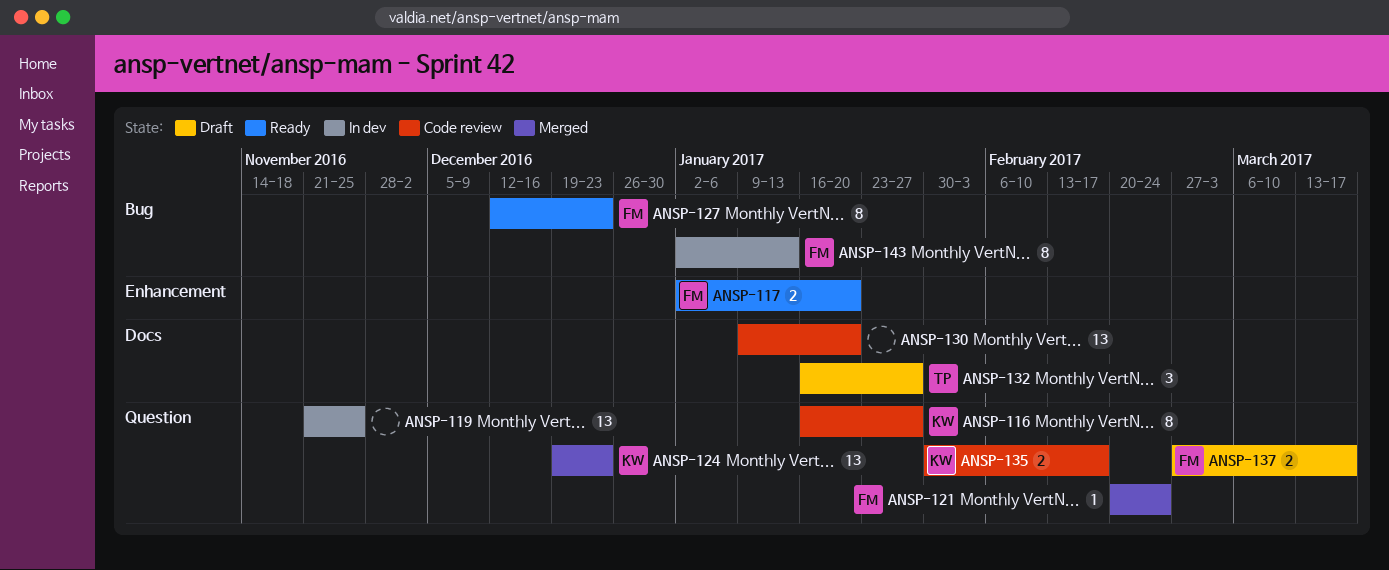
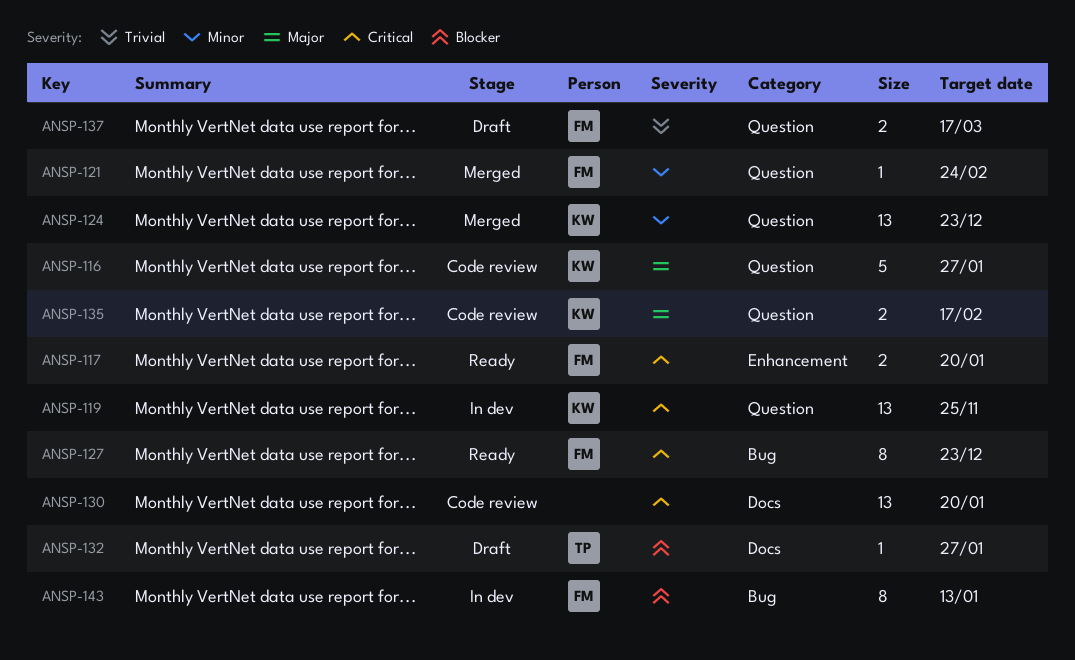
ANSP-116, estimate: 8 -> 5
ANSP-119, owner: none -> KW
ANSP-132, estimate: 3 -> 1

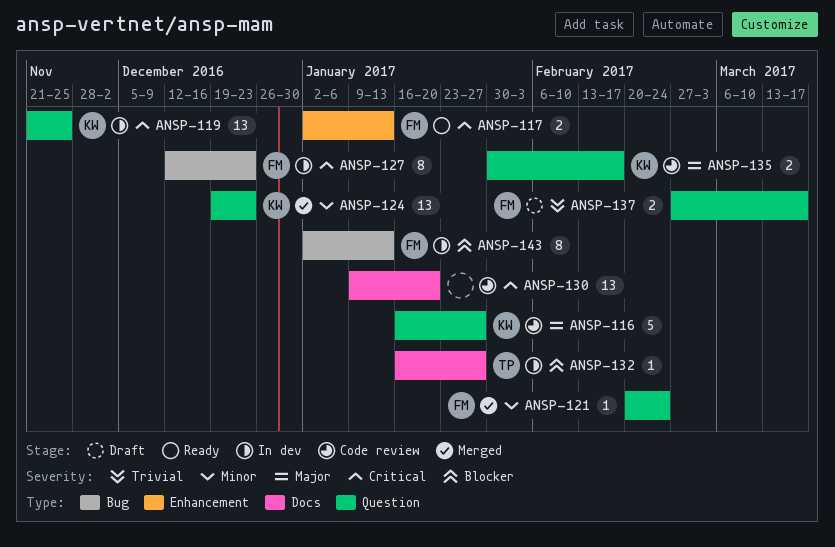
ANSP-117, due: Jan 20 -> Jan 13
ANSP-127, status: Ready -> In dev
ANSP-132, status: Draft -> In dev

